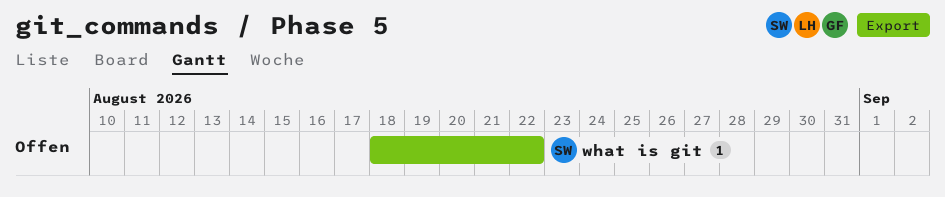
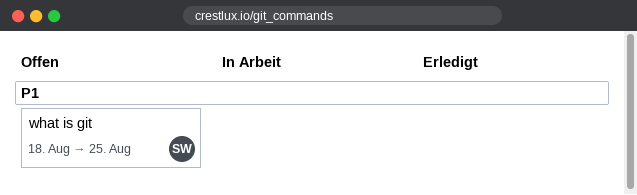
what is git, due: Aug 22 -> Aug 25

